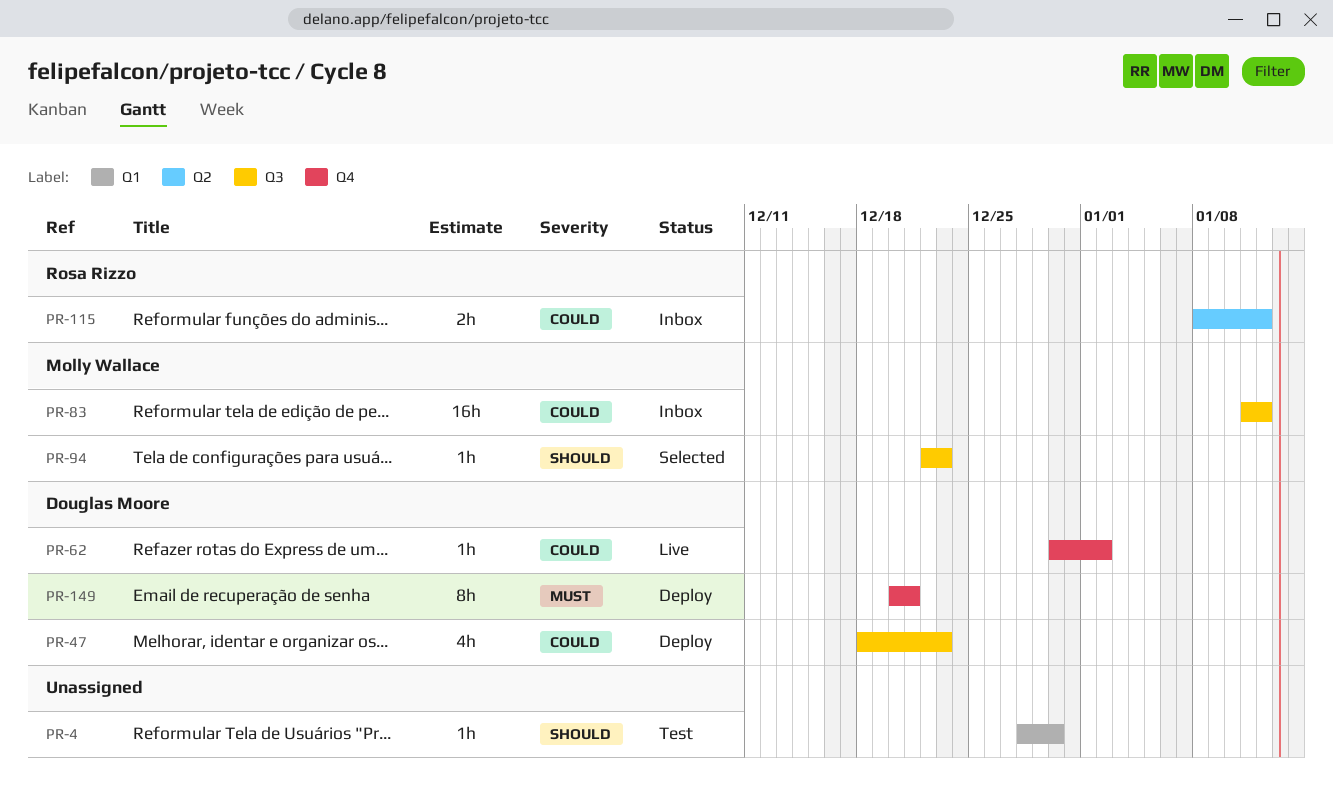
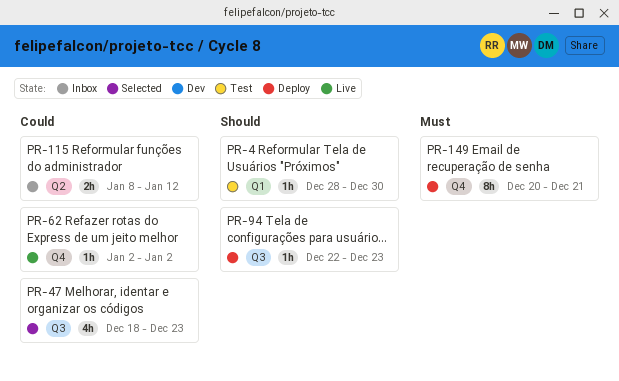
PR-47, status: Deploy -> Selected
PR-62, start: Dec 30 -> Jan 2
PR-83: present -> none
PR-94, status: Selected -> Deploy

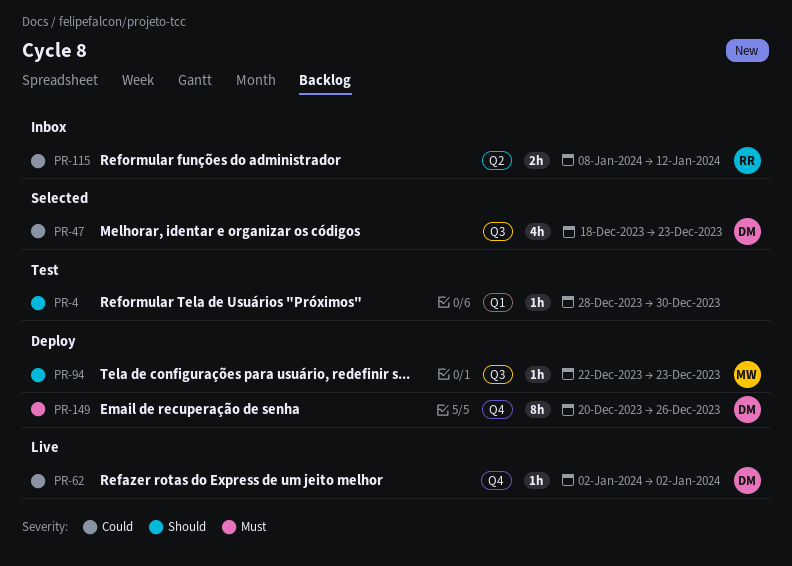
PR-149, due: Dec 21 -> Dec 26

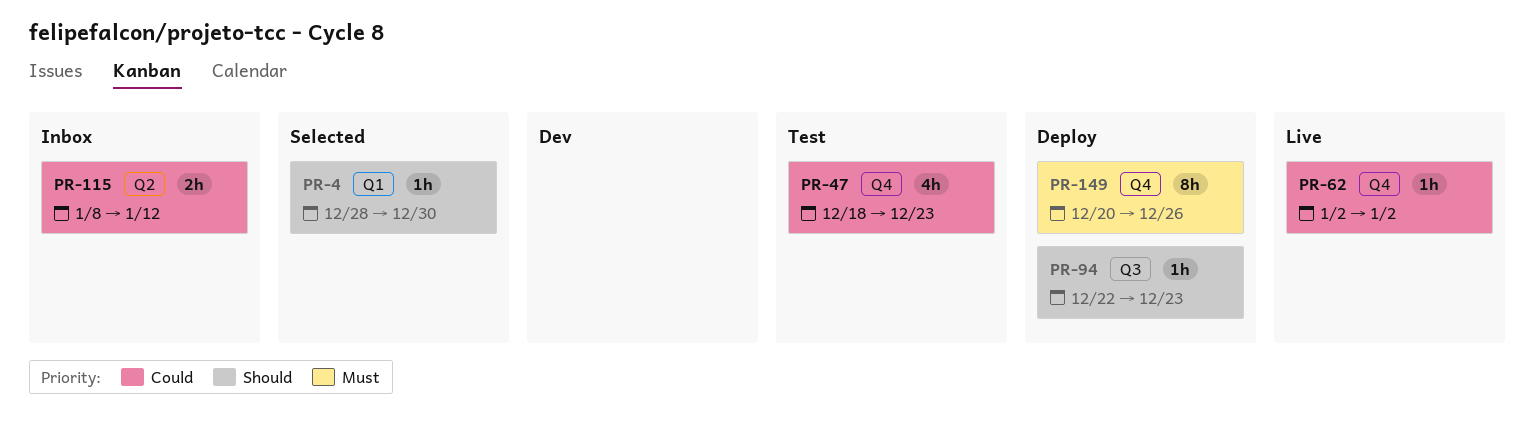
PR-4, status: Test -> Selected
PR-47, status: Selected -> Test
PR-47, label: Q3 -> Q4

